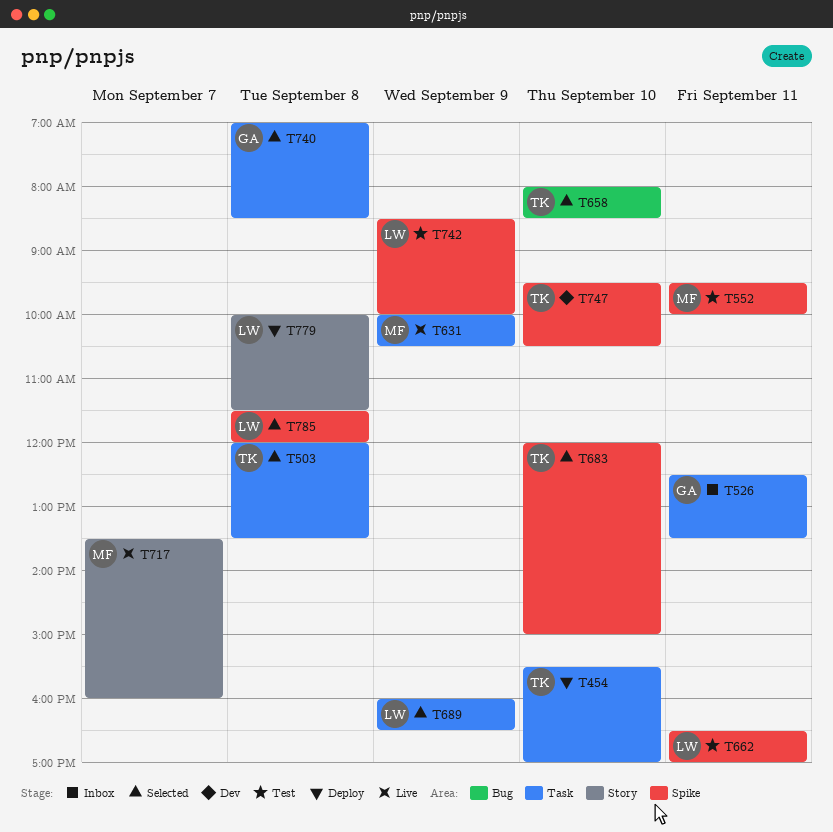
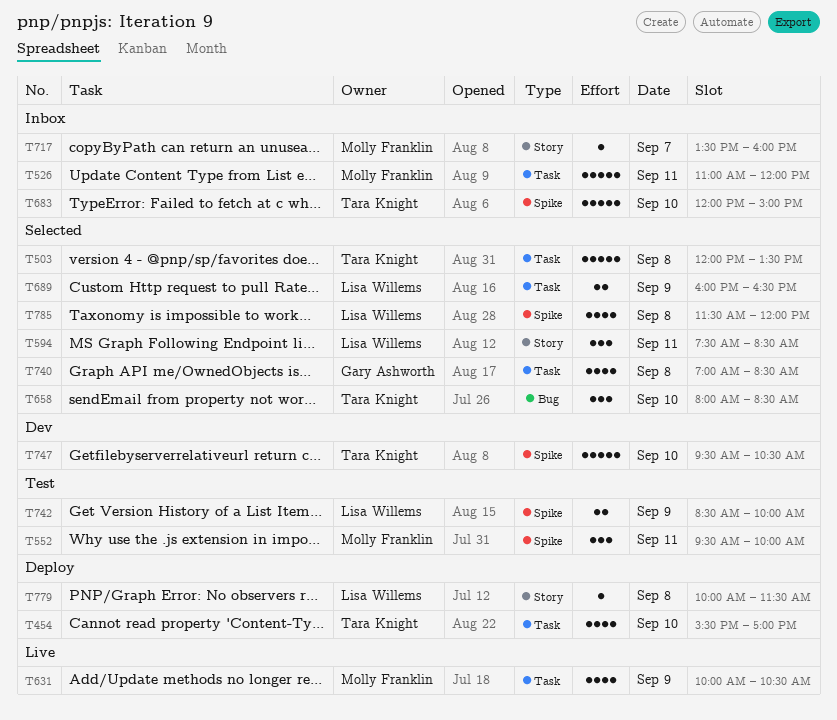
T526, owner: Gary Ashworth -> Molly Franklin
T526, begins: 12:30 -> 11:00
T526, ends: 13:30 -> 12:00
T594: none -> present
T662: present -> none
T683, status: Selected -> Inbox
T717, status: Live -> Inbox

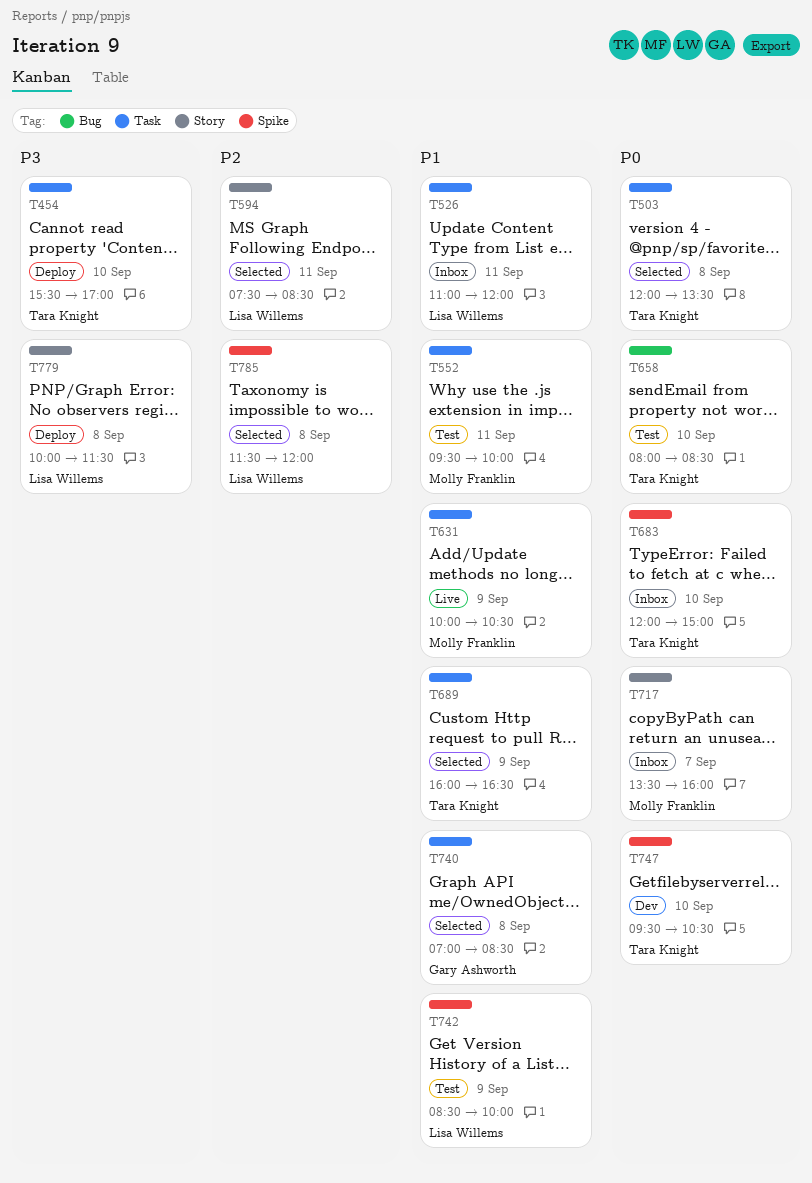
T526, owner: Molly Franklin -> Lisa Willems
T552, label: Spike -> Task
T658, status: Selected -> Test
T689, owner: Lisa Willems -> Tara Knight

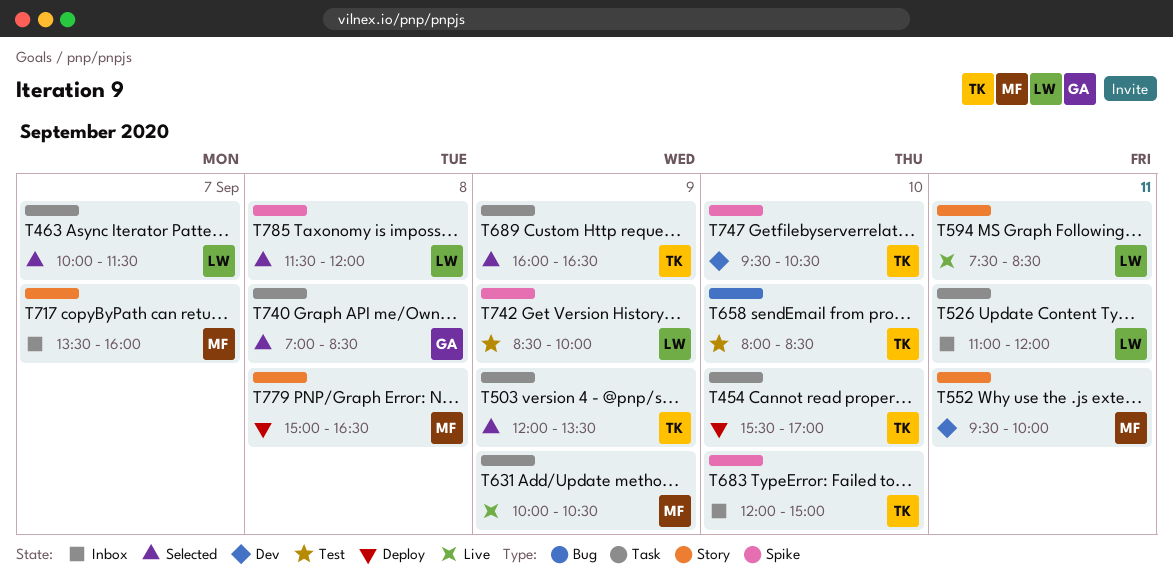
T463: none -> present
T503, day: Sep 8 -> Sep 9
T552, status: Test -> Dev
T552, label: Task -> Story
T594, status: Selected -> Live
T779, owner: Lisa Willems -> Molly Franklin
T779, begins: 10:00 -> 15:00
T779, ends: 11:30 -> 16:30

